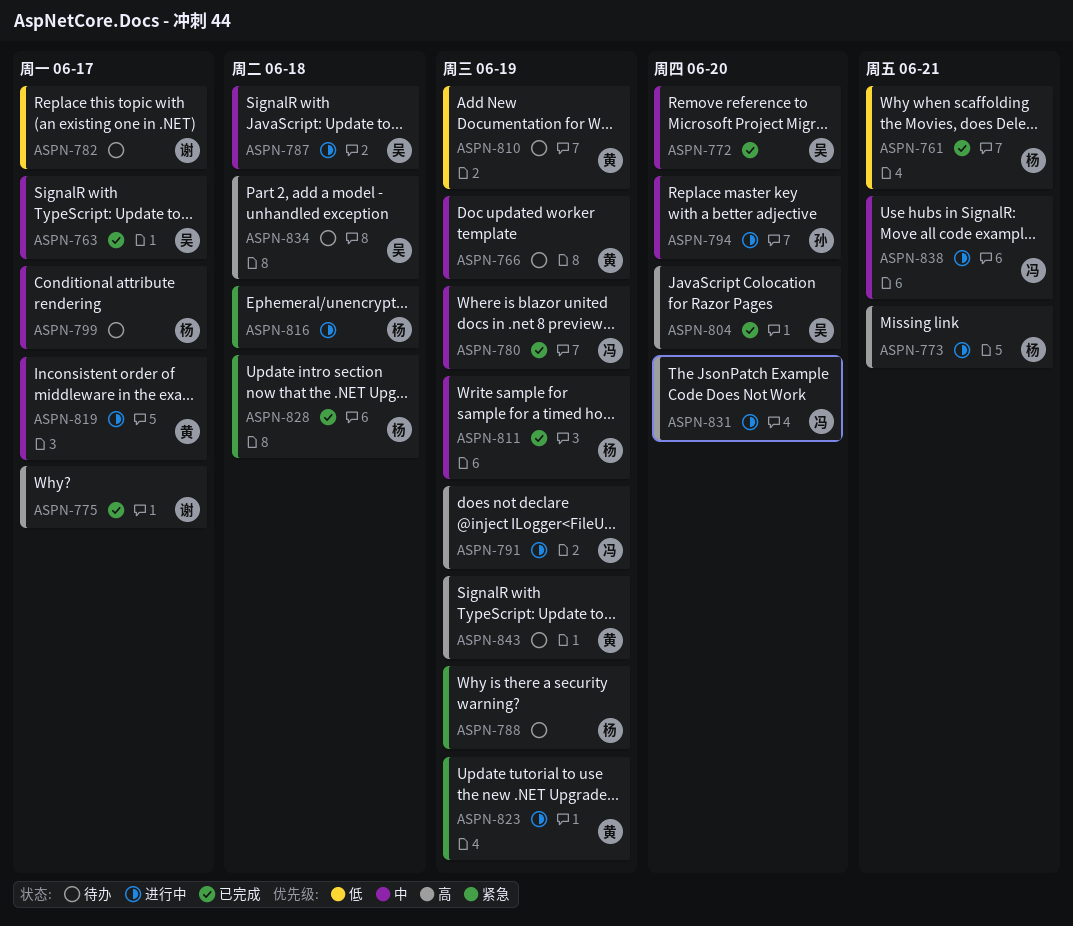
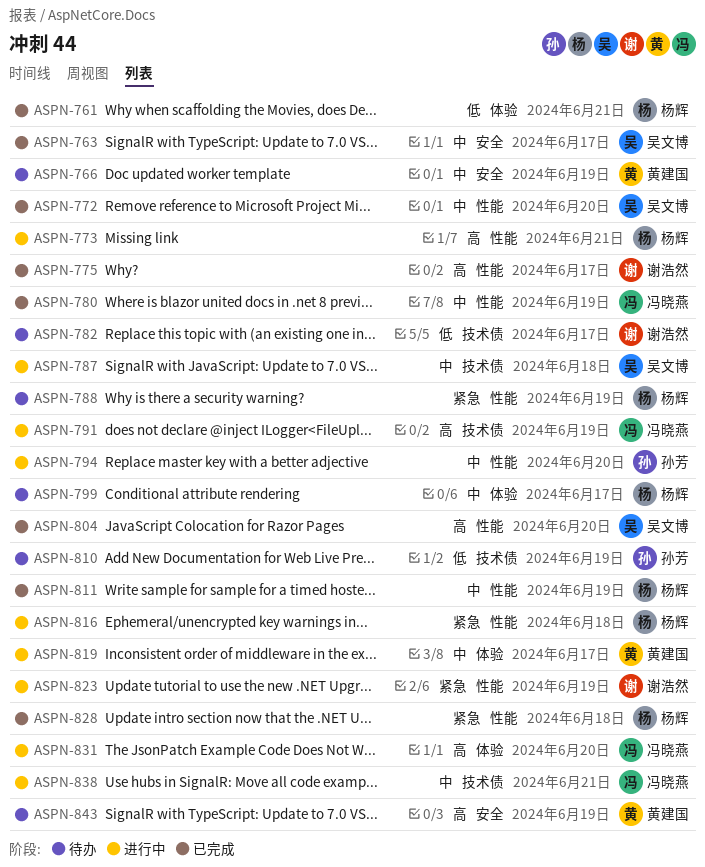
ASPN-810, owner: 黄建国 -> 孙芳
ASPN-823, owner: 黄建国 -> 谢浩然
ASPN-834: present -> none

